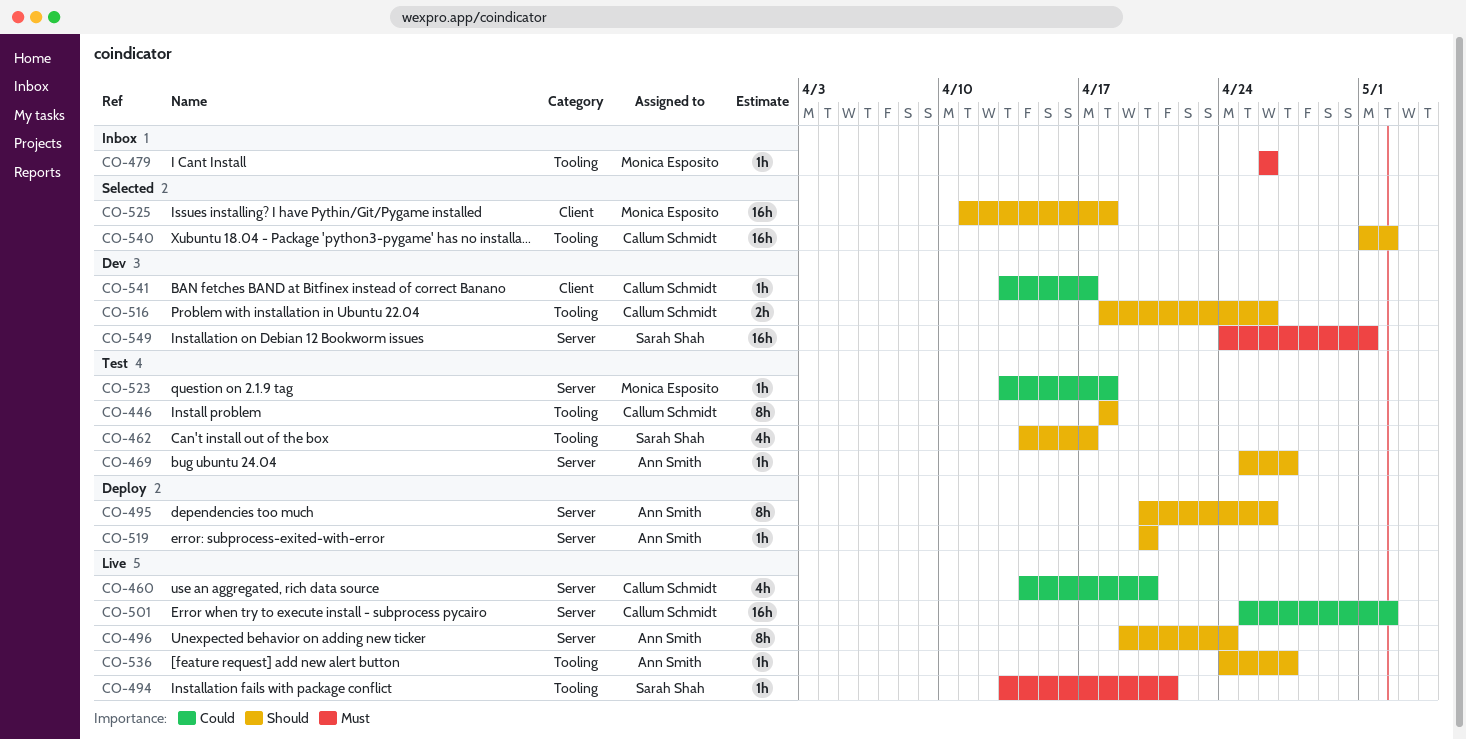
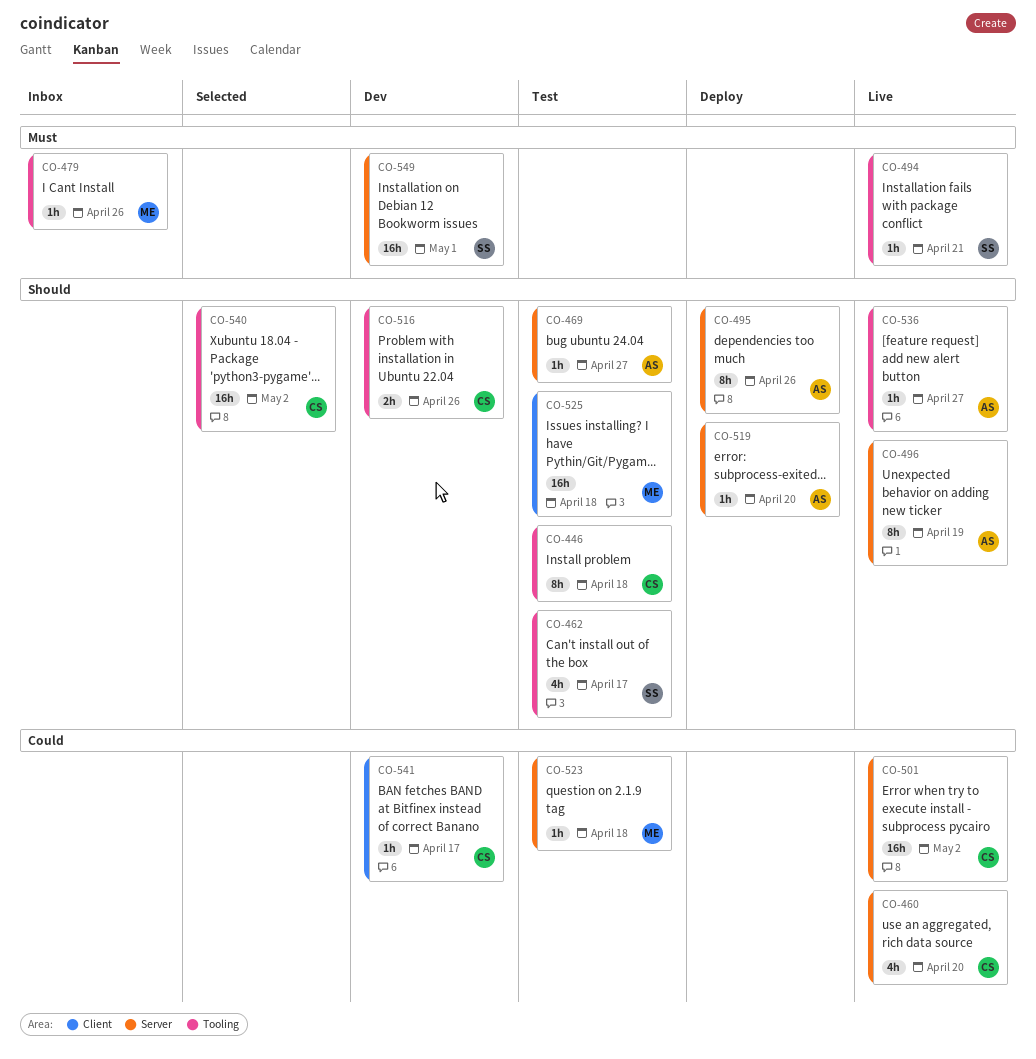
CO-496, due: Apr 24 -> Apr 19
CO-525, status: Selected -> Test

